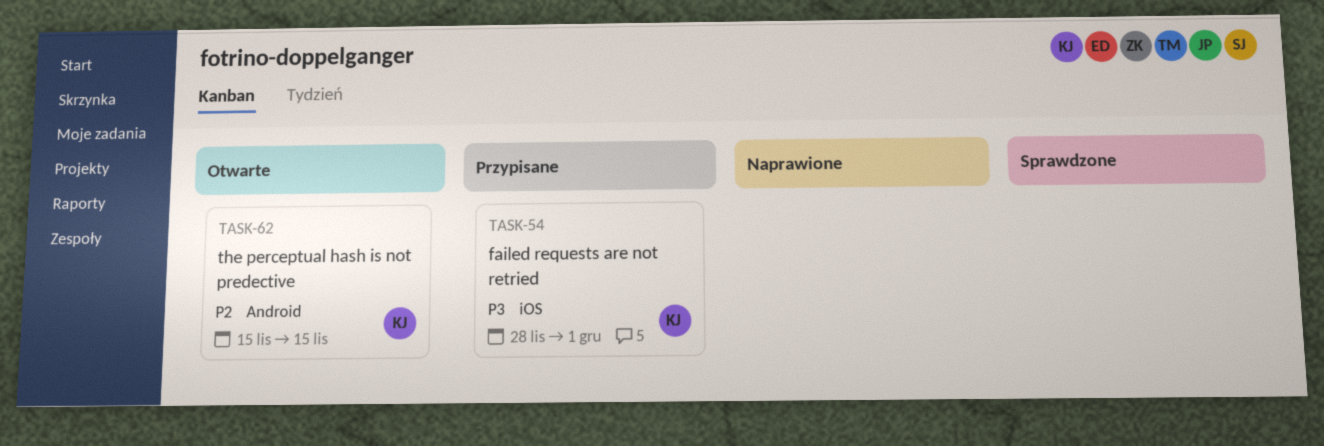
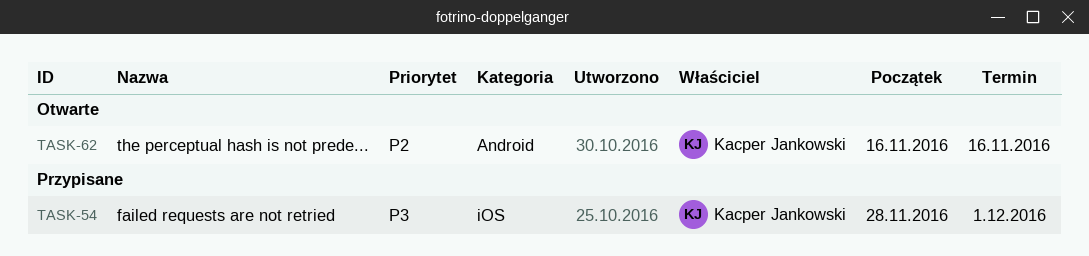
TASK-62, start: Nov 15 -> Nov 16
TASK-62, due: Nov 15 -> Nov 16

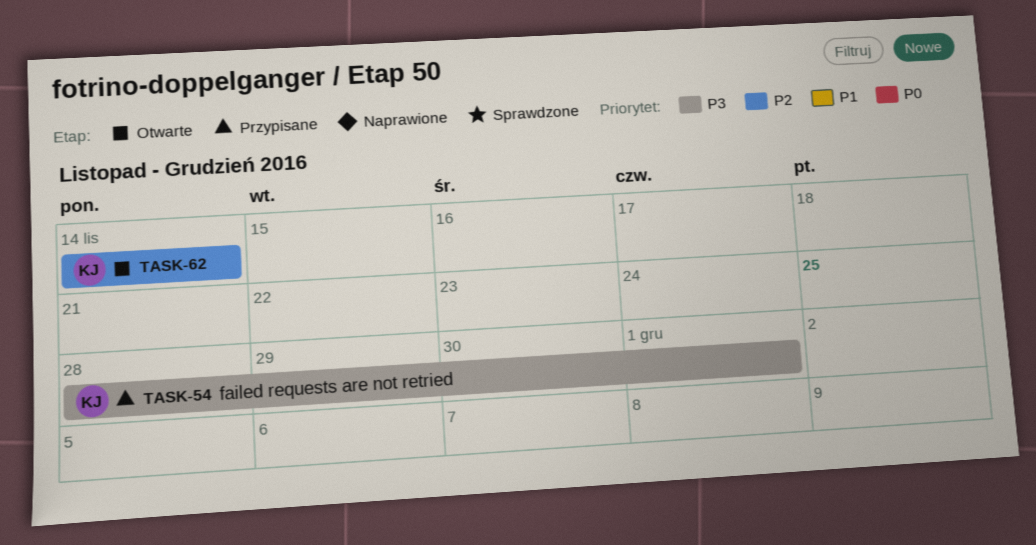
TASK-62, start: Nov 16 -> Nov 14
TASK-62, due: Nov 16 -> Nov 14

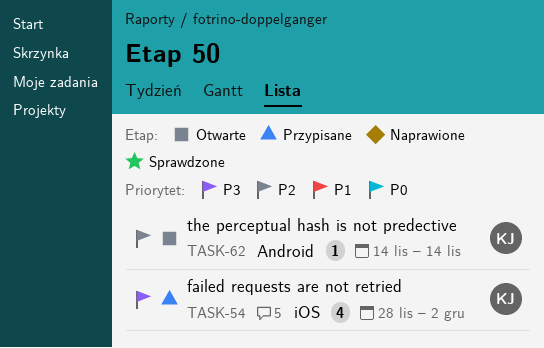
TASK-54, due: Dec 1 -> Dec 2

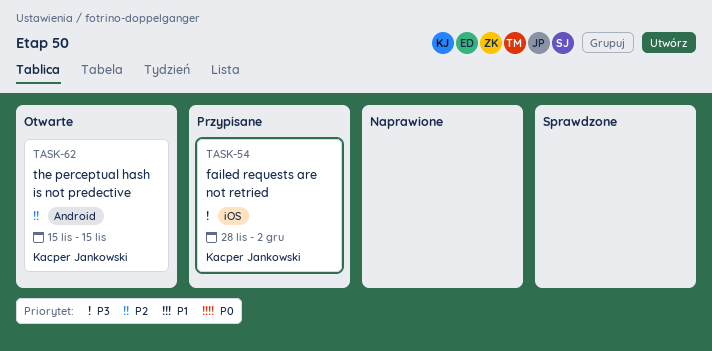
TASK-62, start: Nov 14 -> Nov 15
TASK-62, due: Nov 14 -> Nov 15

